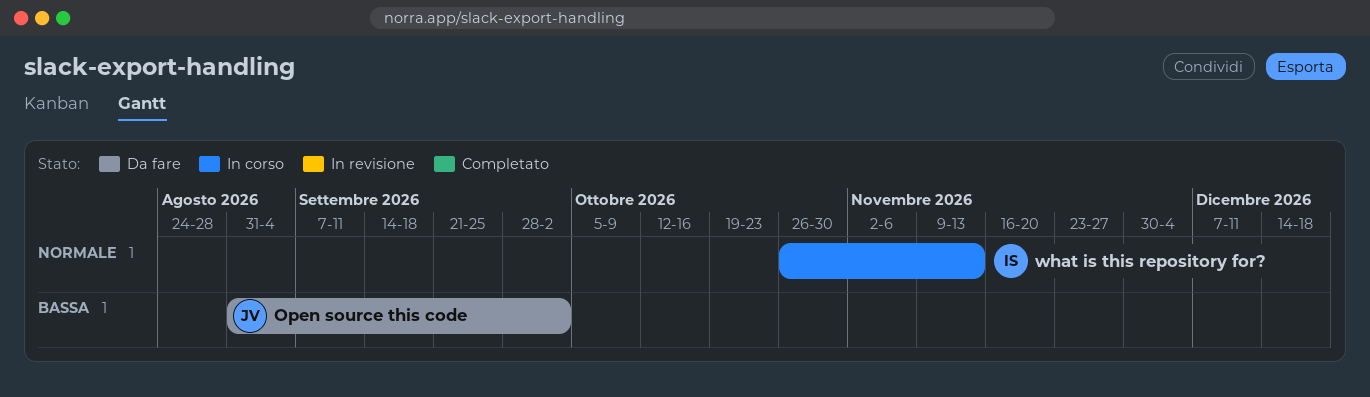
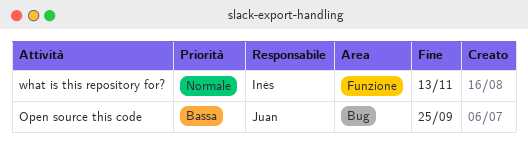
Open source this code, due: Oct 2 -> Sep 25

